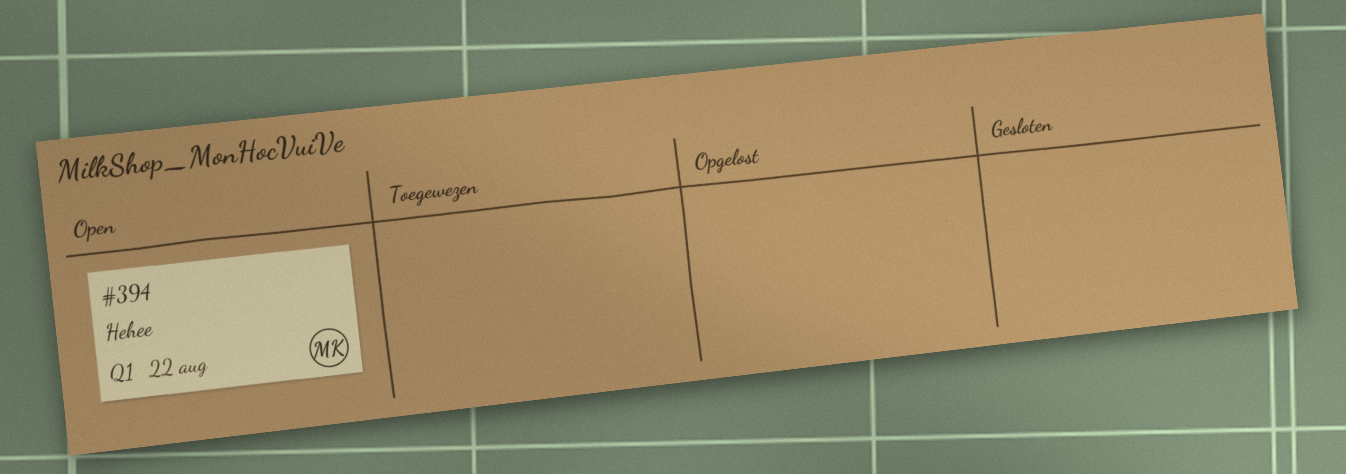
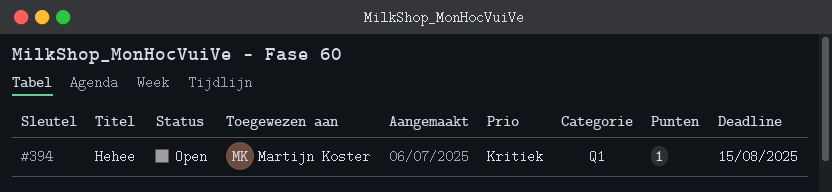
#394, due: Aug 22 -> Aug 15

